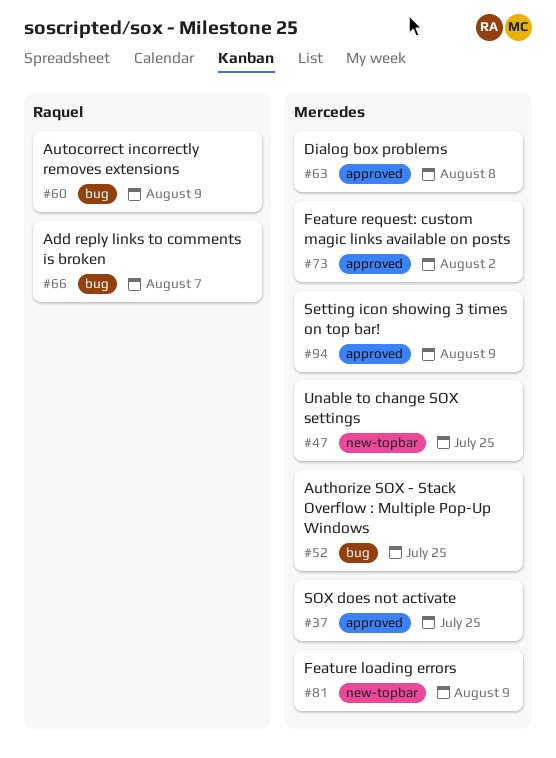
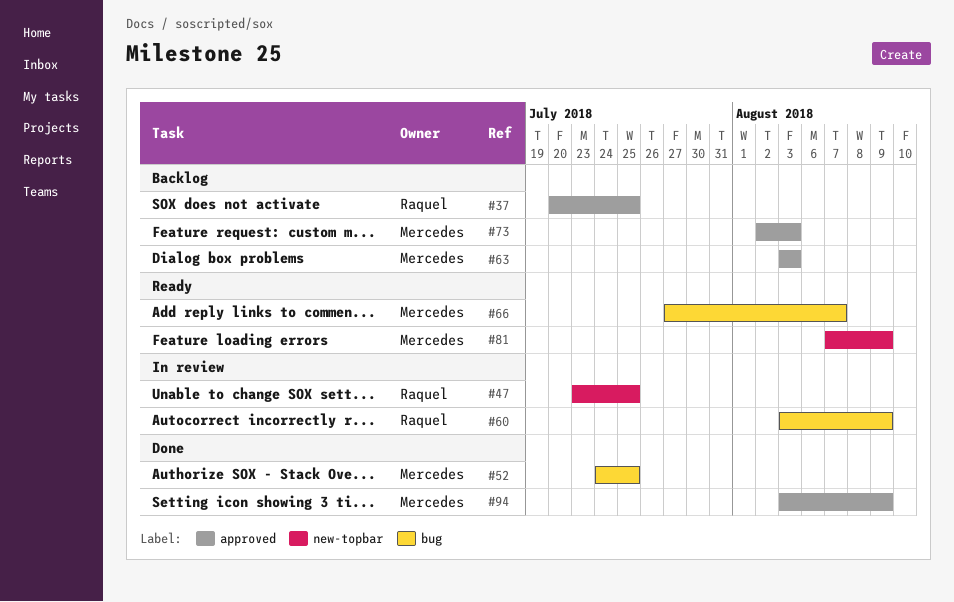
#37, owner: Mercedes -> Raquel
#47, owner: Mercedes -> Raquel
#63, due: Aug 8 -> Aug 3
#66, owner: Raquel -> Mercedes
#73, due: Aug 2 -> Aug 3

